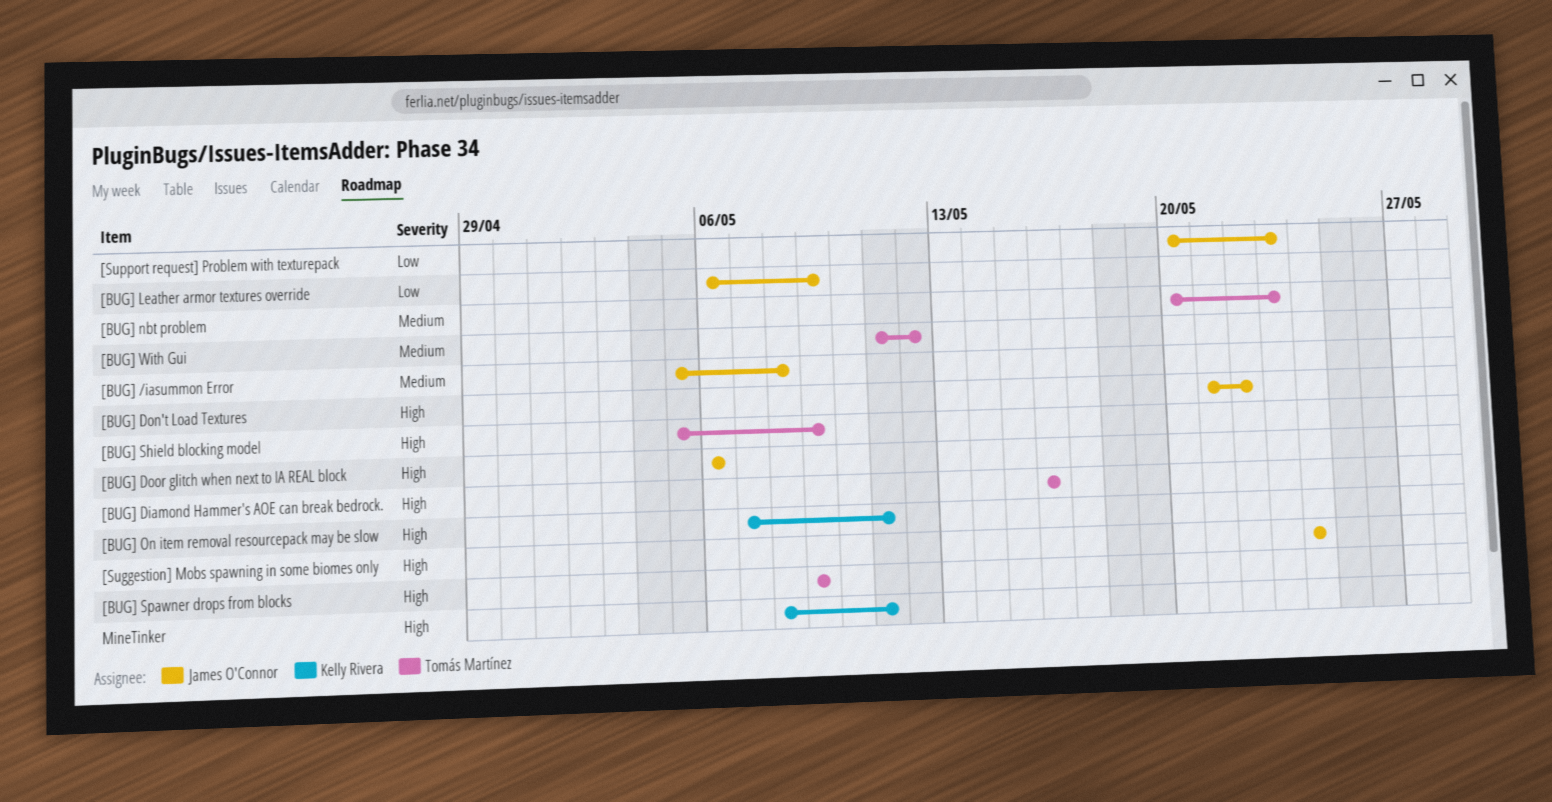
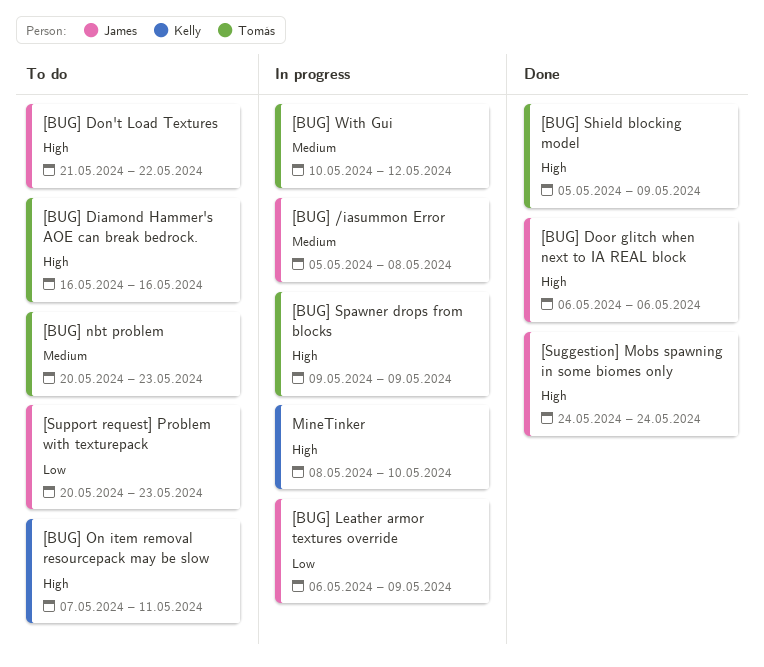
[BUG] With Gui, start: May 11 -> May 10
MineTinker, due: May 11 -> May 10

